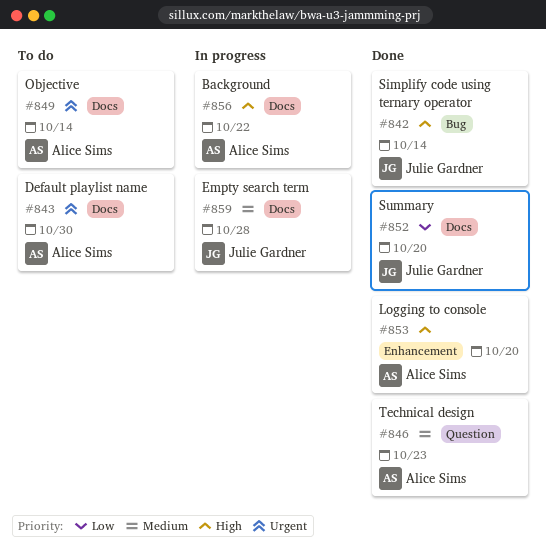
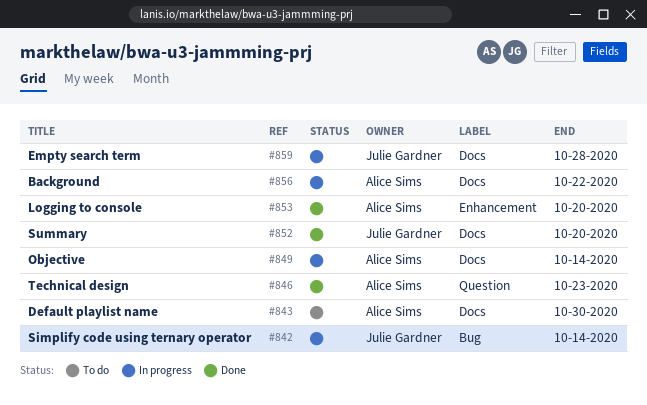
#842, status: Done -> In progress
#849, status: To do -> In progress

